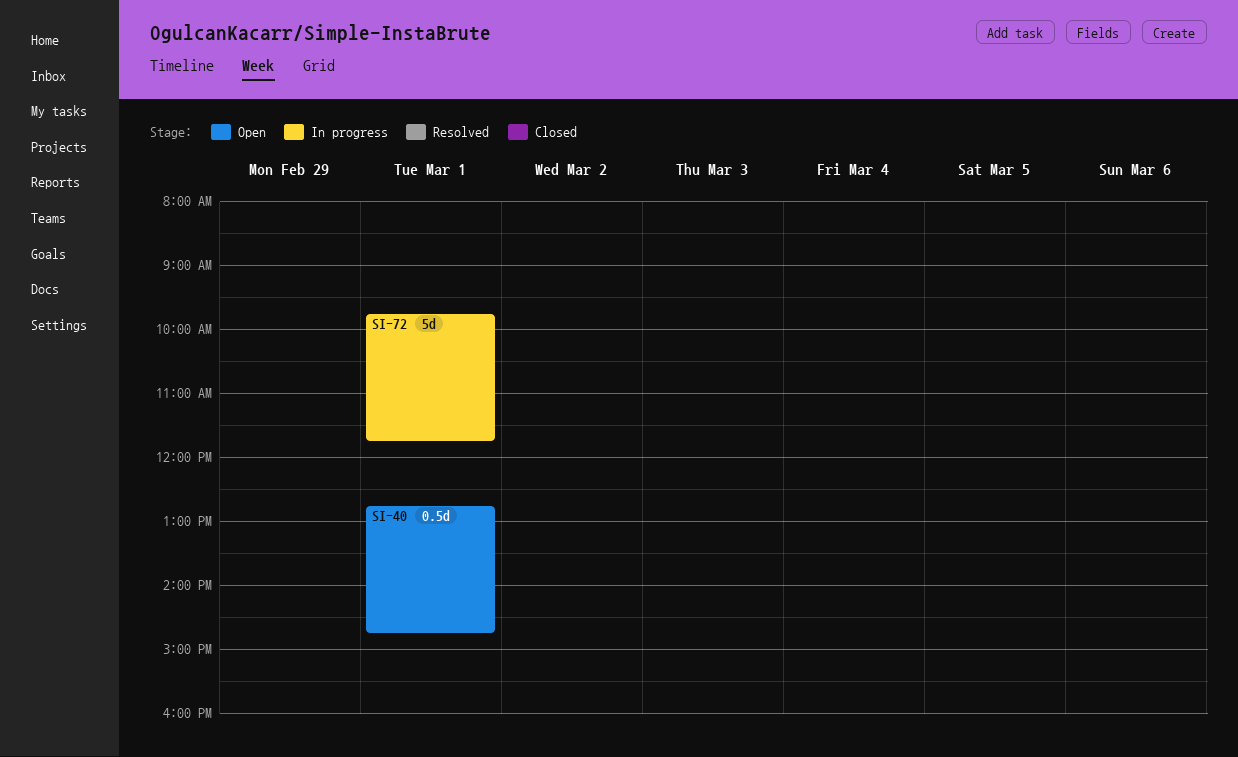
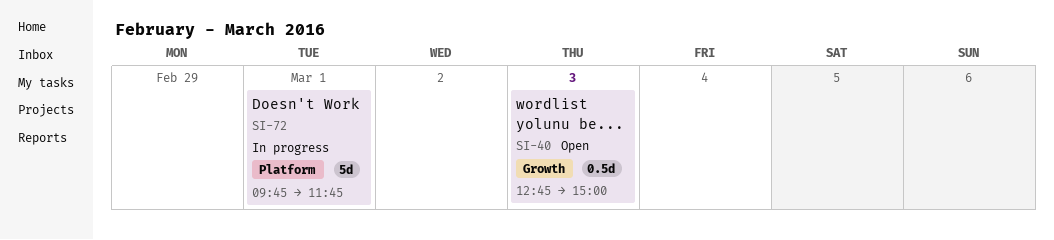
SI-40, day: Mar 1 -> Mar 3
SI-40, ends: 14:45 -> 15:00

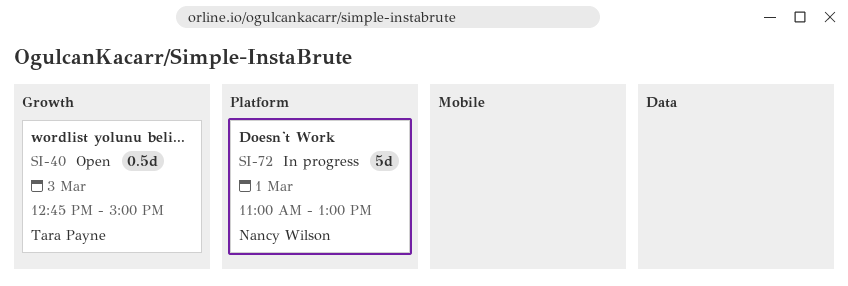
SI-72, begins: 09:45 -> 11:00
SI-72, ends: 11:45 -> 13:00

